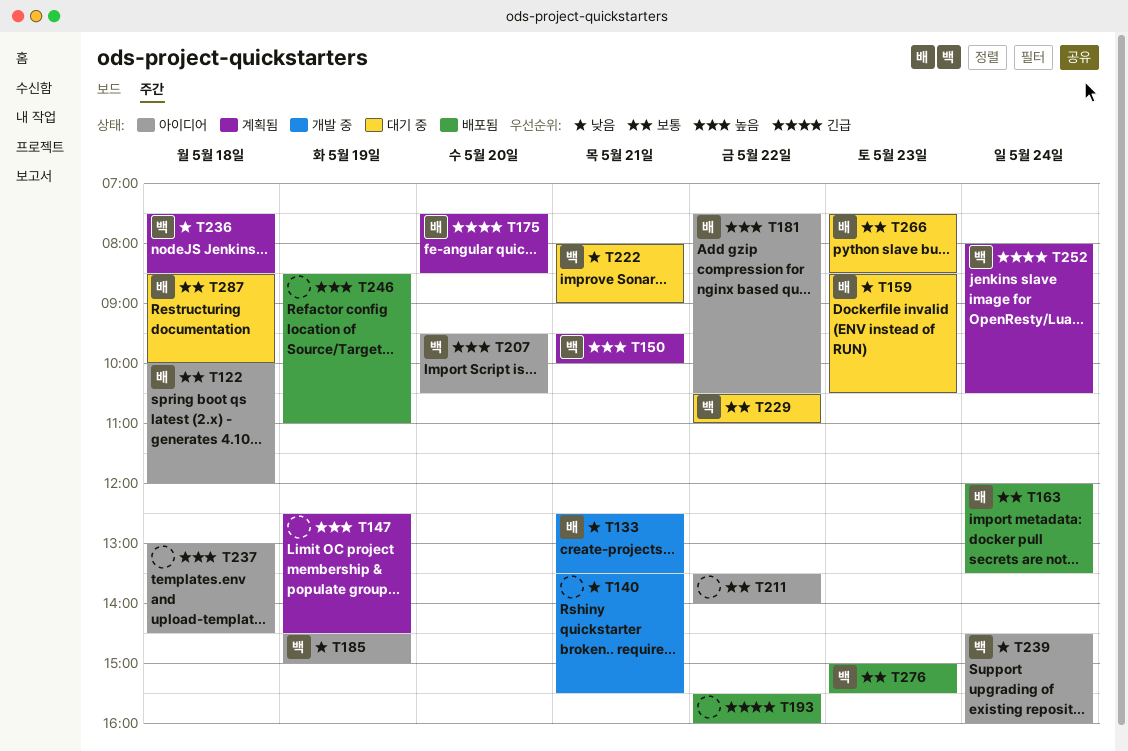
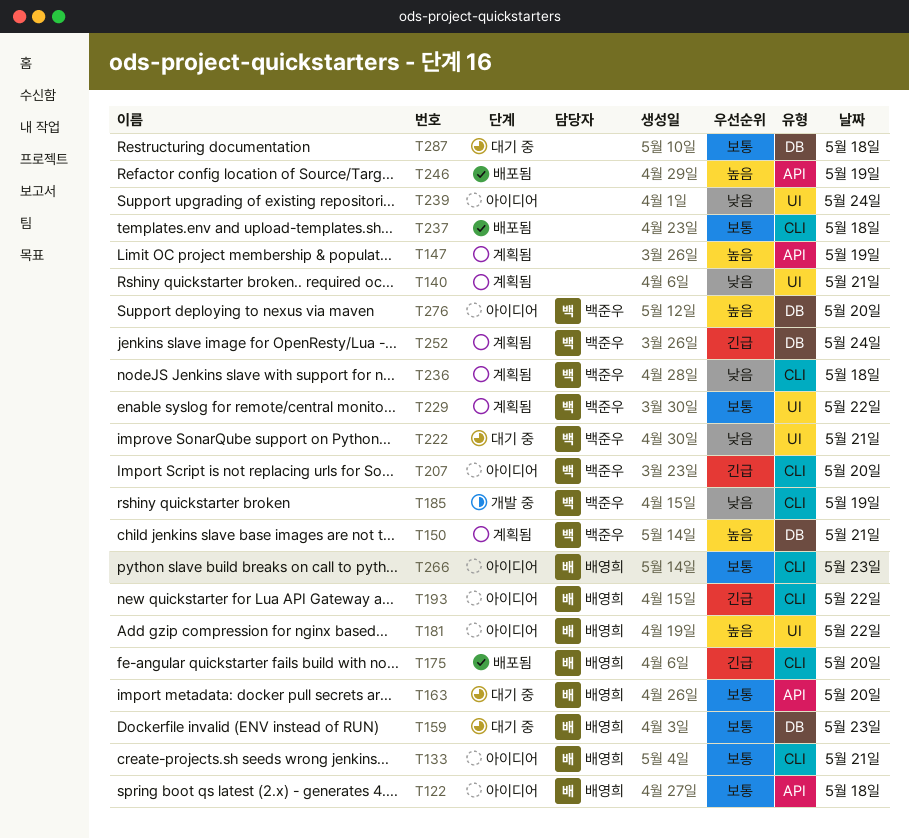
T133, status: 개발 중 -> 아이디어
T133, priority: 낮음 -> 보통
T140, status: 개발 중 -> 계획됨
T159, priority: 낮음 -> 보통
T163, status: 배포됨 -> 대기 중
T163, day: May 24 -> May 20
T175, status: 계획됨 -> 배포됨
T185, status: 아이디어 -> 개발 중
T193, status: 배포됨 -> 아이디어
T193, owner: none -> 배영희
T207, priority: 높음 -> 긴급
T211: present -> none
T229, status: 대기 중 -> 계획됨
T237, status: 아이디어 -> 배포됨
T237, priority: 높음 -> 보통
T239, owner: 백준우 -> none
T266, status: 대기 중 -> 아이디어
T276, status: 배포됨 -> 아이디어
T276, priority: 보통 -> 높음
T276, day: May 23 -> May 20
T287, owner: 배영희 -> none

